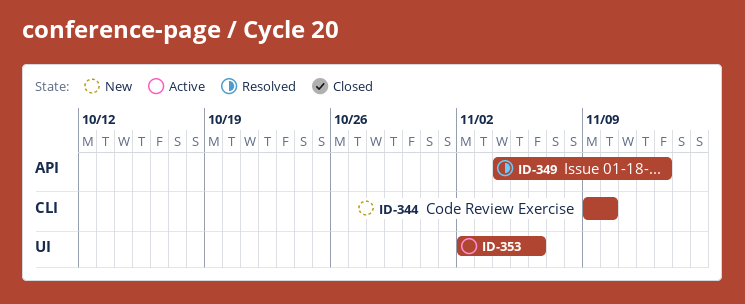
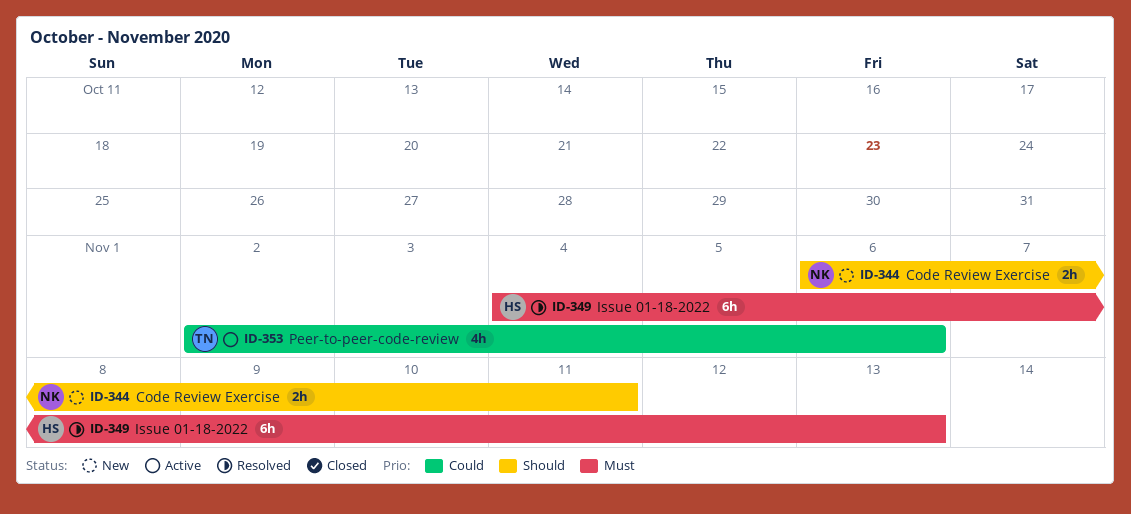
ID-344, start: Nov 9 -> Nov 6
ID-344, due: Nov 10 -> Nov 11

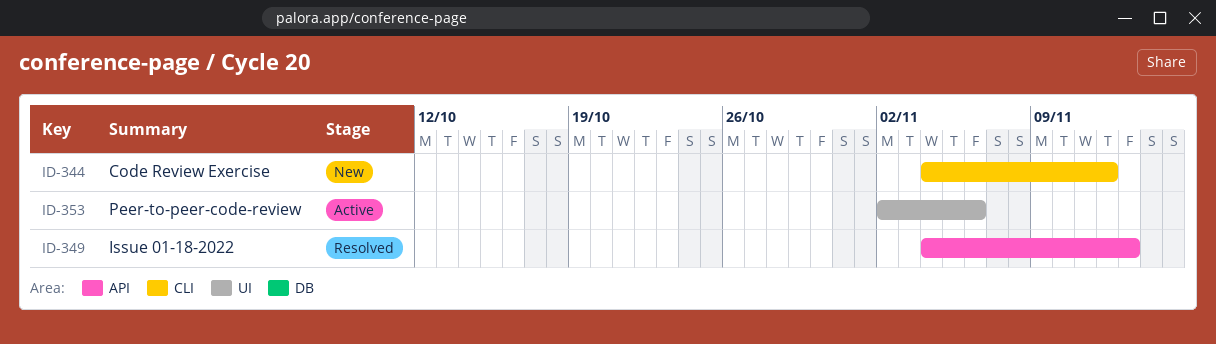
ID-344, start: Nov 6 -> Nov 4
ID-344, due: Nov 11 -> Nov 12

